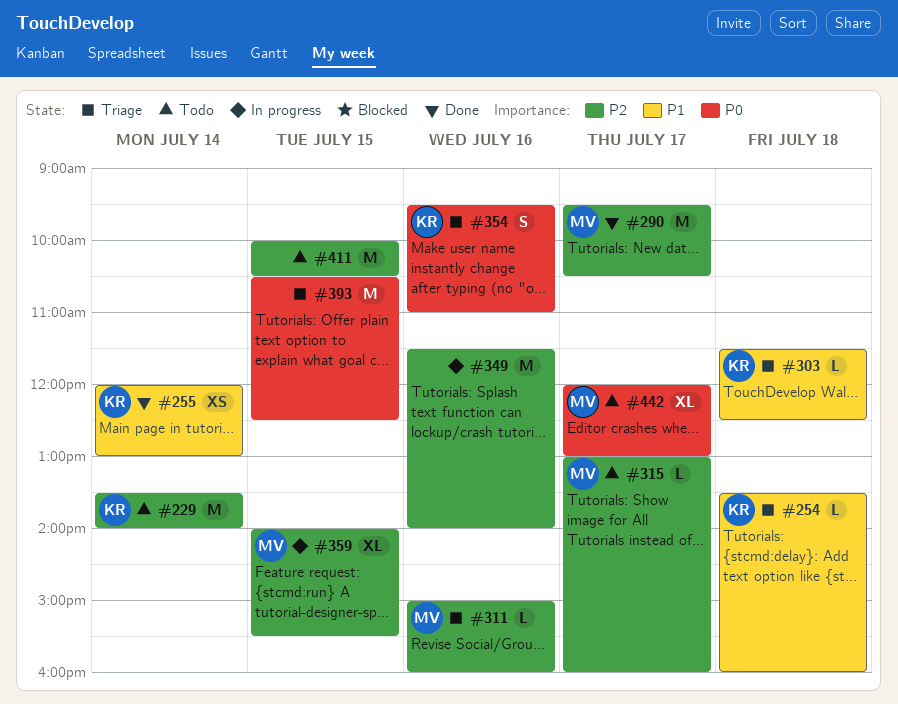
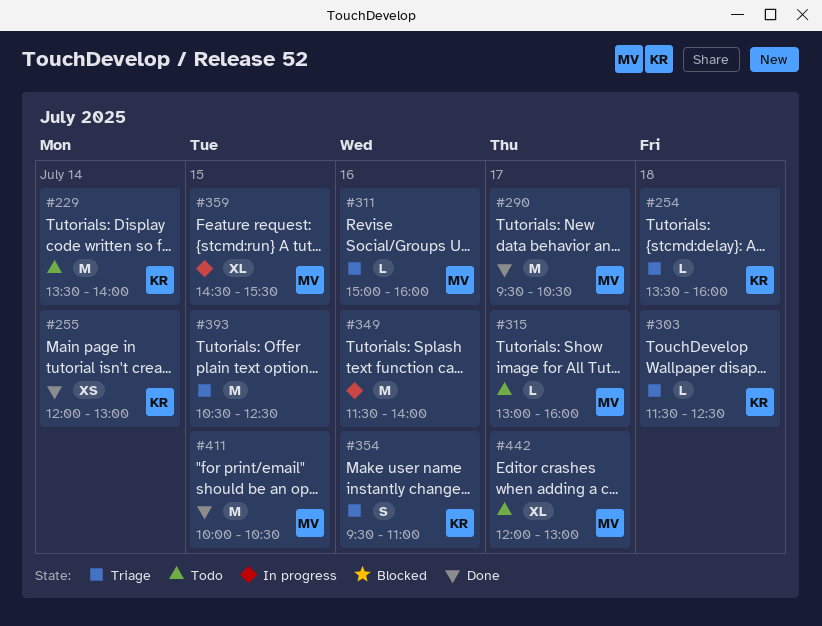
#359, begins: 14:00 -> 14:30
#411, status: Todo -> Done
#411, owner: none -> MV

